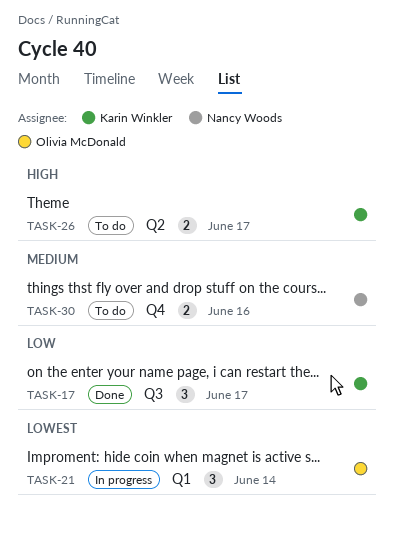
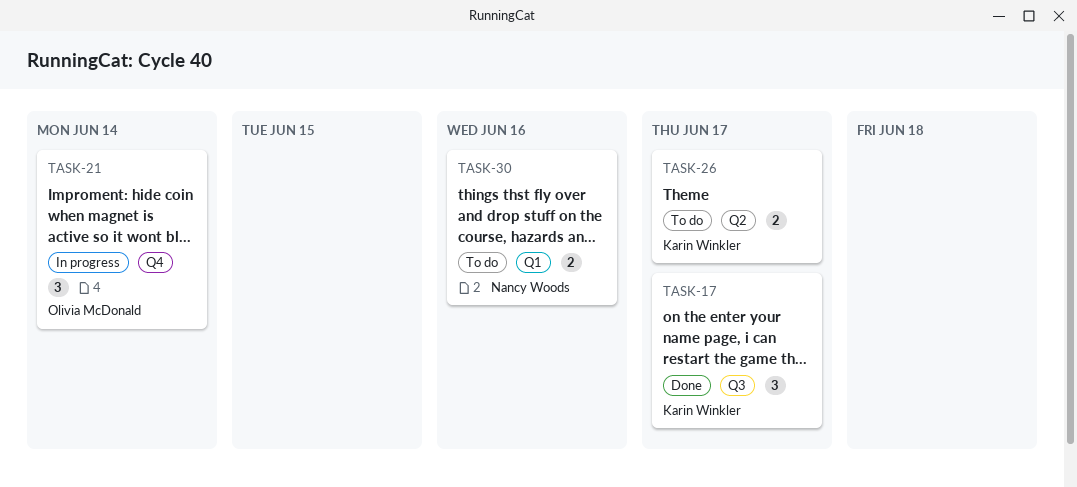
TASK-21, label: Q1 -> Q4
TASK-30, label: Q4 -> Q1

